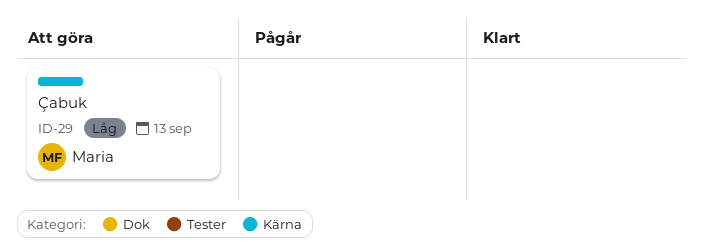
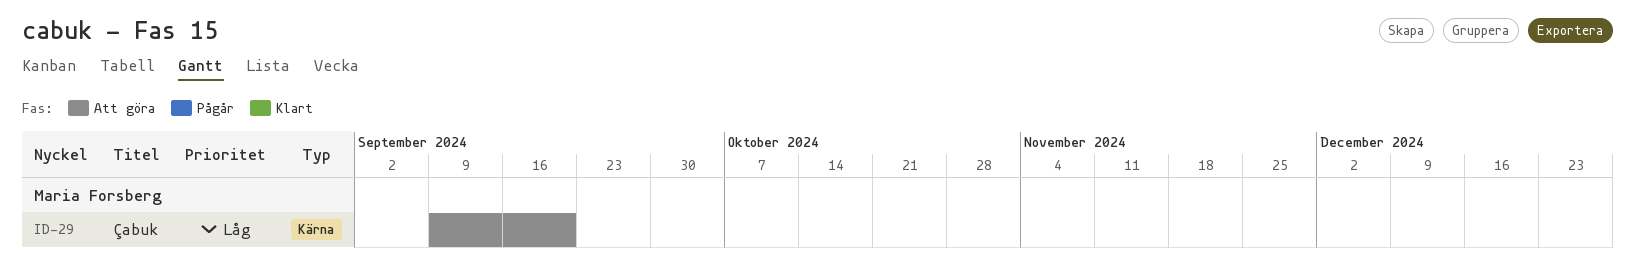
ID-29, due: Sep 13 -> Sep 20

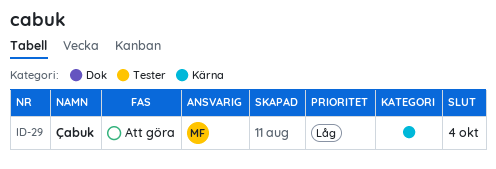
ID-29, due: Sep 20 -> Oct 4

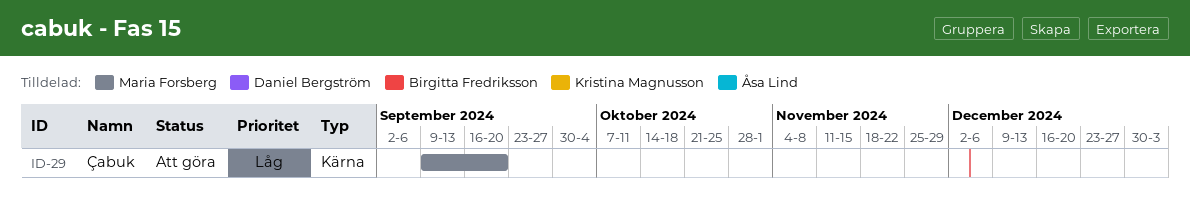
ID-29, due: Oct 4 -> Sep 20

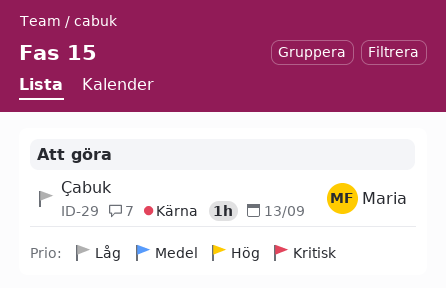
ID-29, due: Sep 20 -> Sep 13

